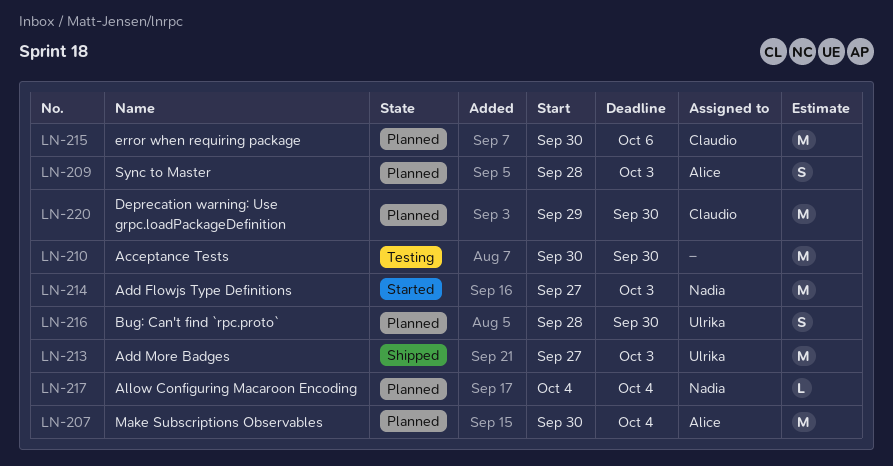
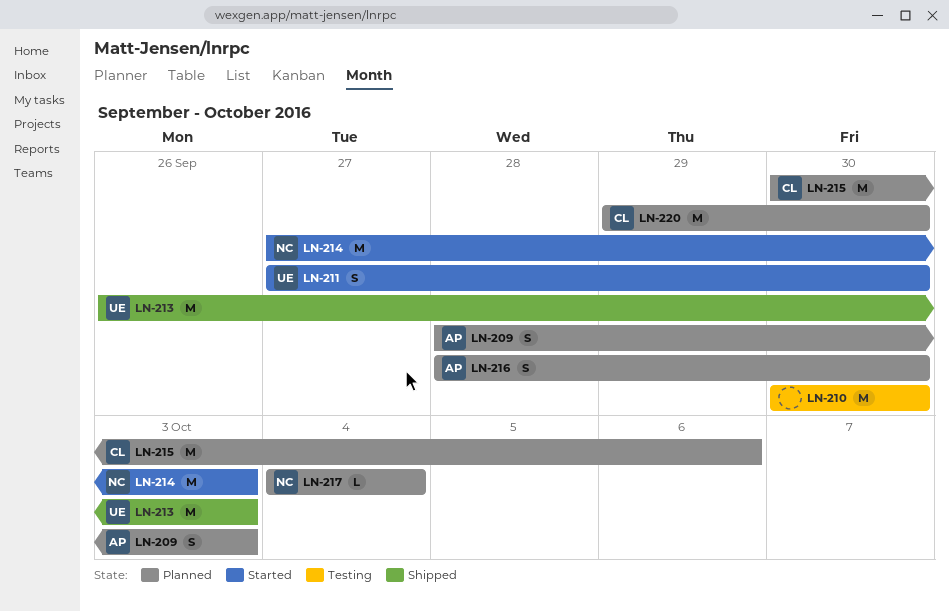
LN-207: present -> none
LN-211: none -> present
LN-213, start: Sep 27 -> Sep 26
LN-216, owner: Ulrika -> Alice

